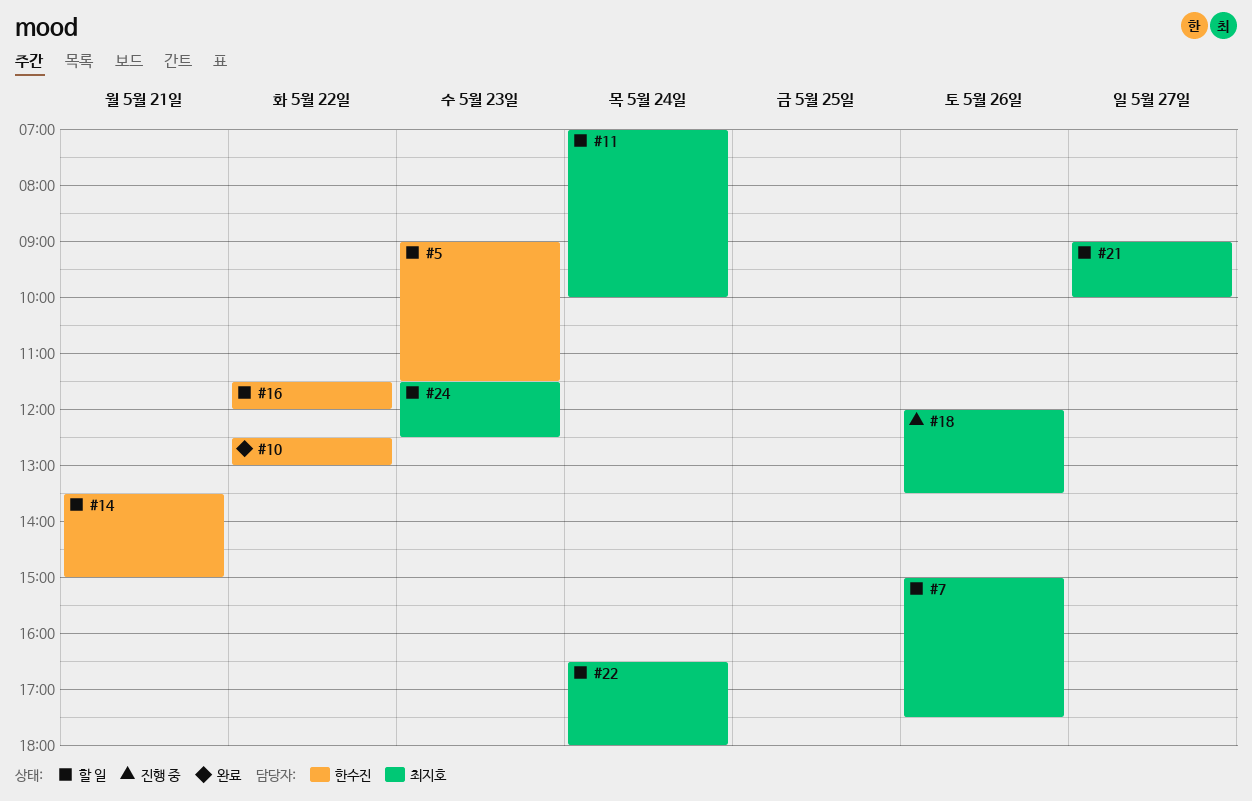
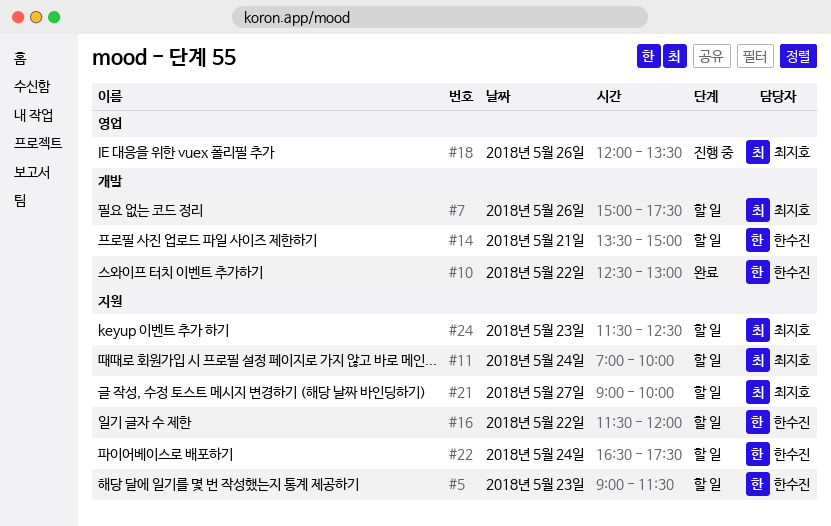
#22, owner: 최지호 -> 한수진
#22, ends: 18:00 -> 17:30

